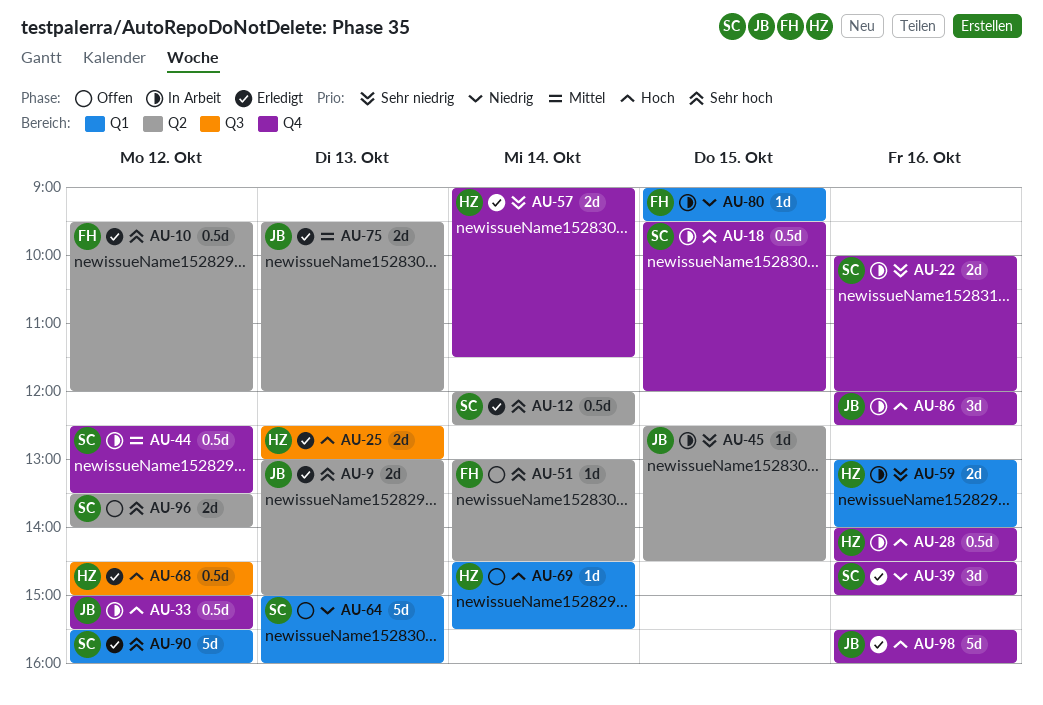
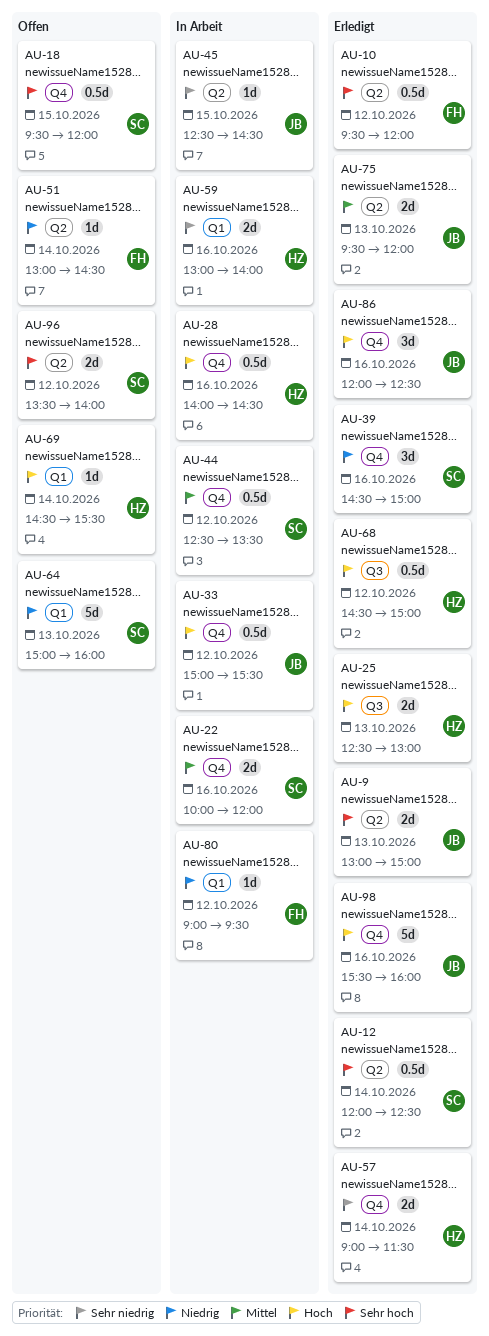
AU-18, status: In Arbeit -> Offen
AU-22, priority: Sehr niedrig -> Mittel
AU-51, priority: Sehr hoch -> Niedrig
AU-80, day: Oct 15 -> Oct 12
AU-86, status: In Arbeit -> Erledigt
AU-90: present -> none

